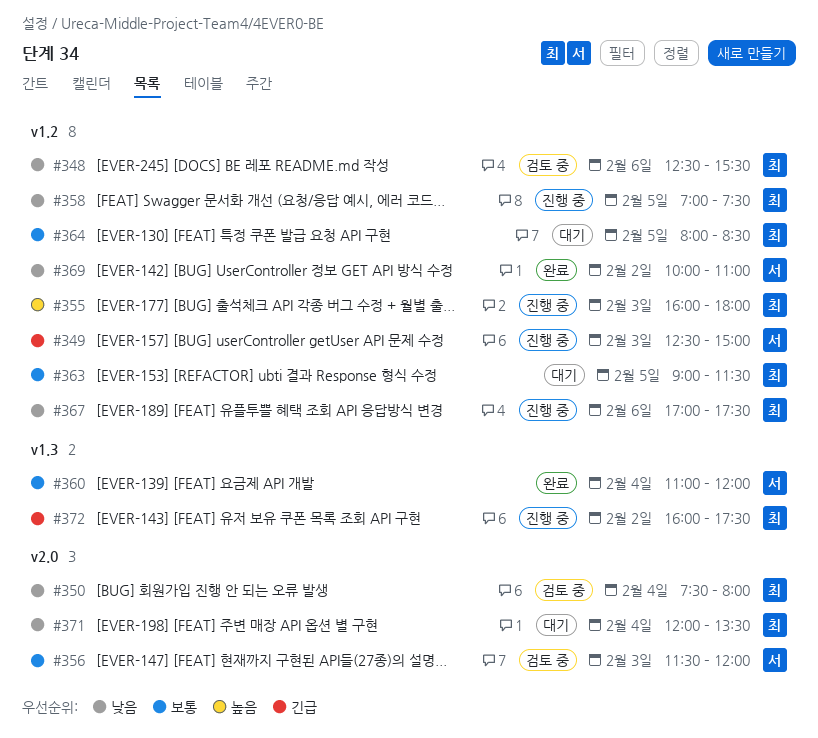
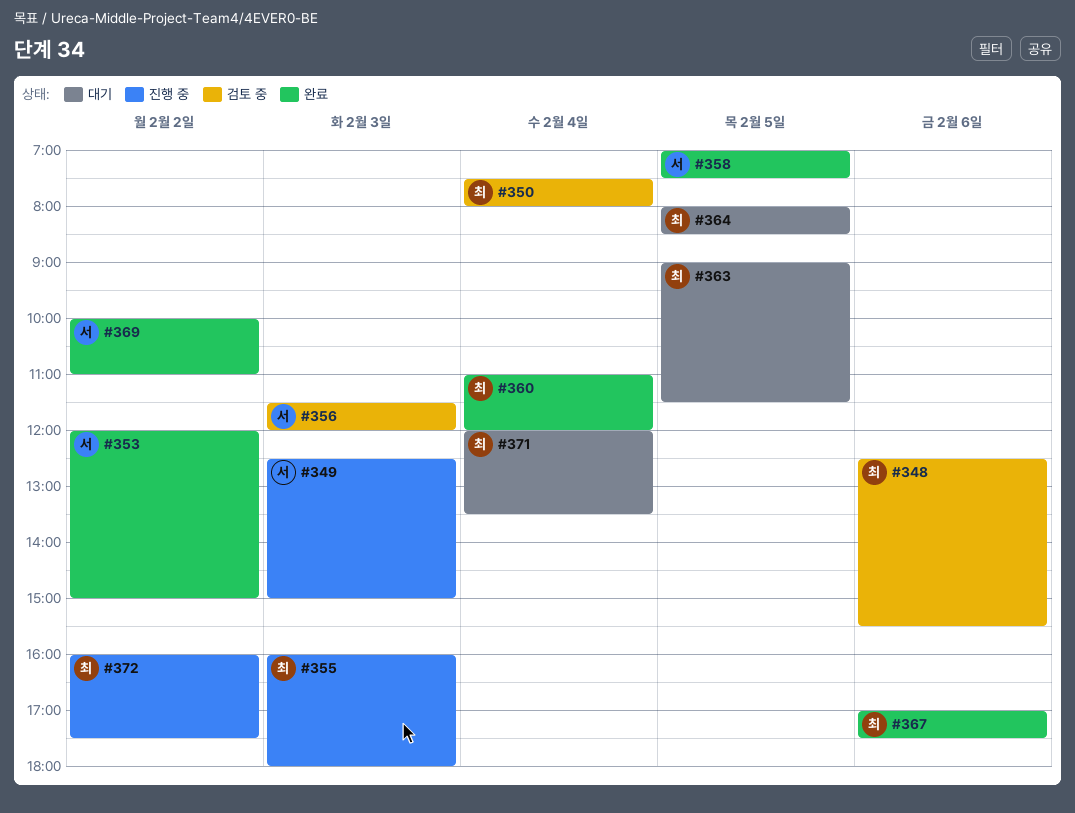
#353: none -> present
#358, status: 진행 중 -> 완료
#358, owner: 최 -> 서
#360, owner: 서 -> 최
#367, status: 진행 중 -> 완료

